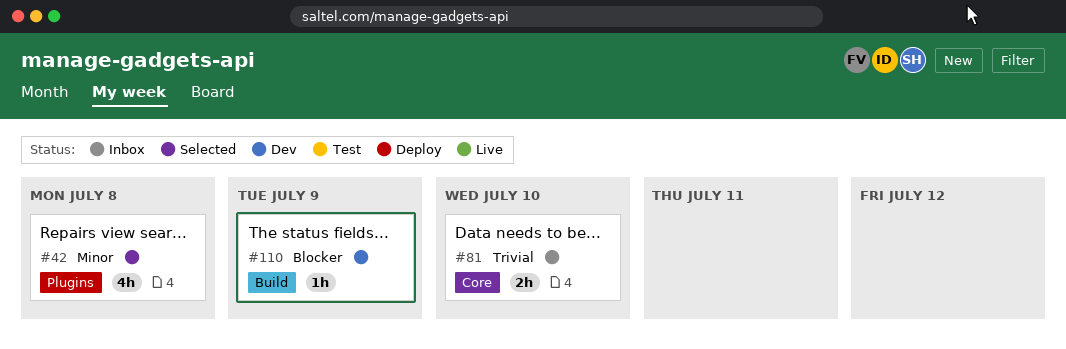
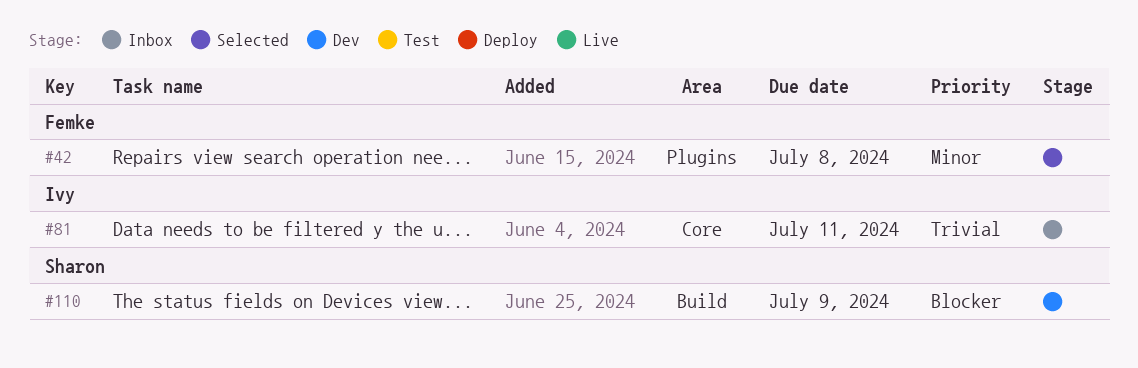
#81, due: Jul 10 -> Jul 11

